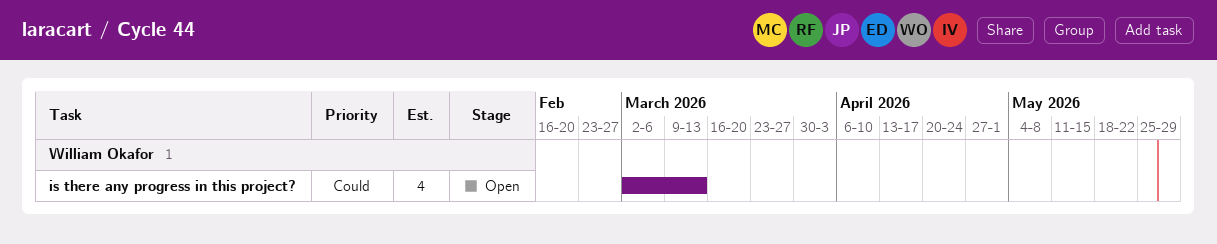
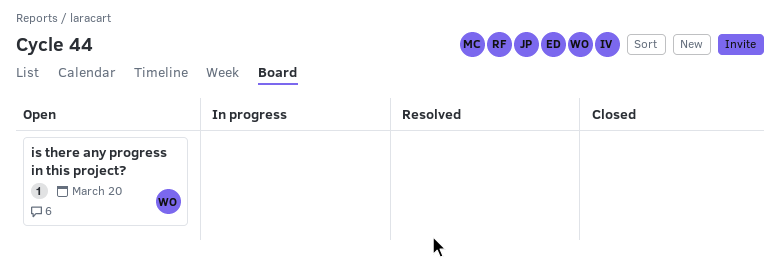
is there any progress in this project?, estimate: 4 -> 1
is there any progress in this project?, due: Mar 13 -> Mar 20

